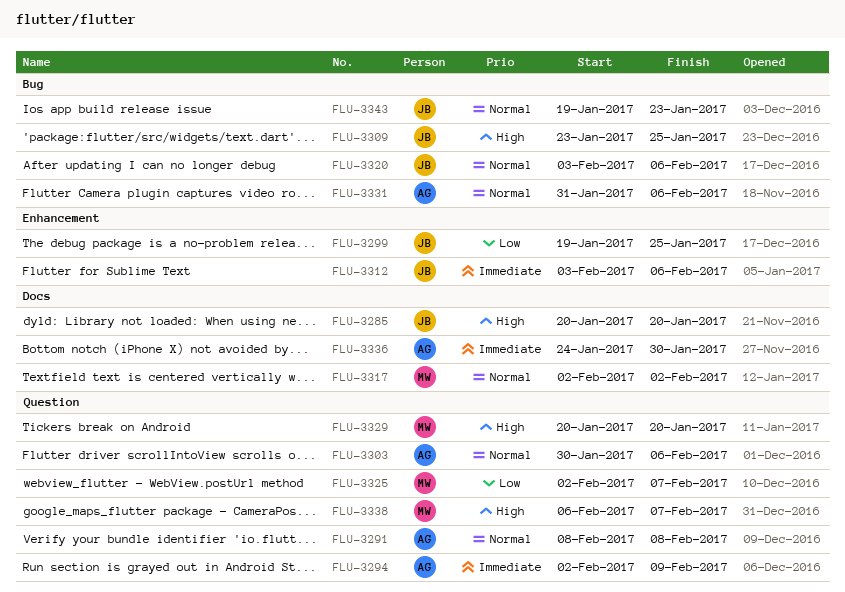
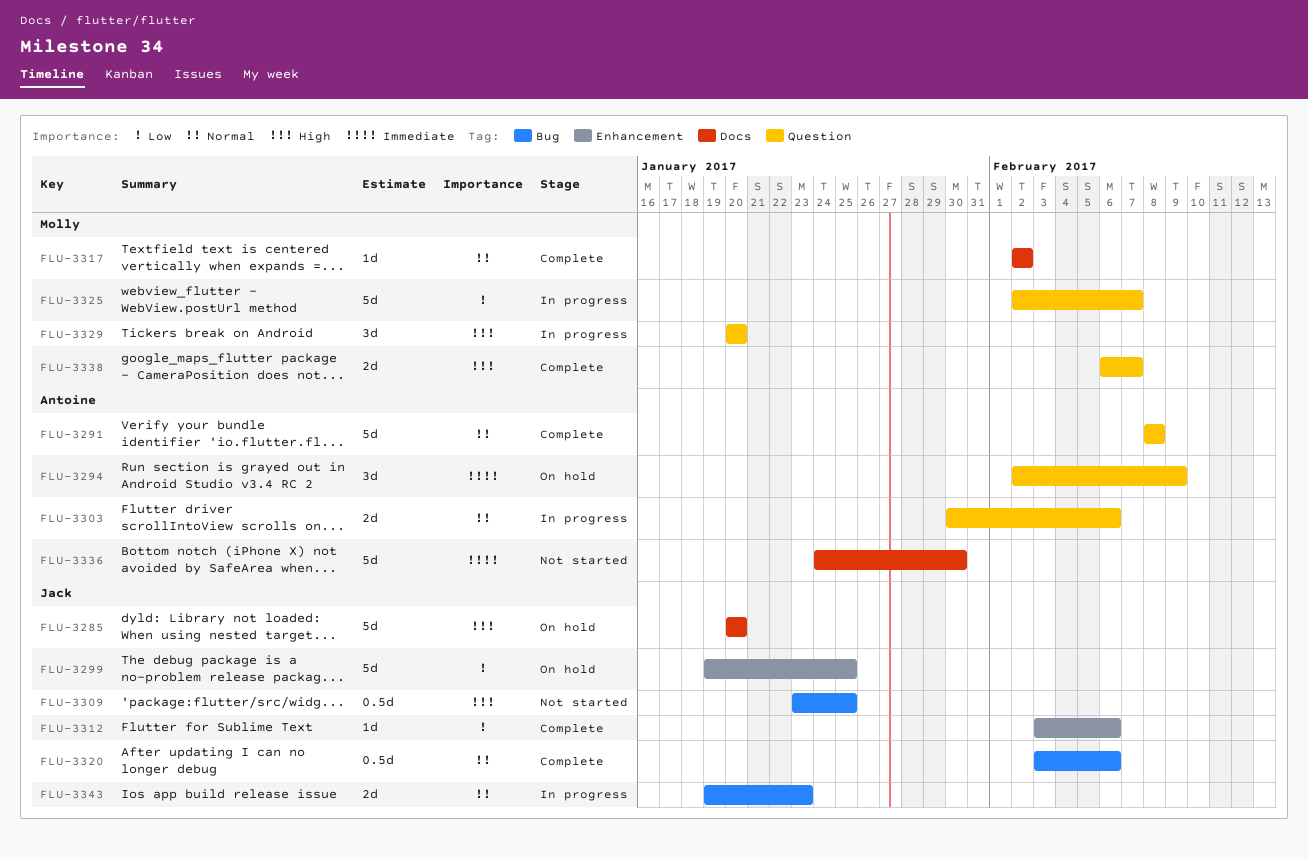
FLU-3312, priority: Immediate -> Low
FLU-3331: present -> none

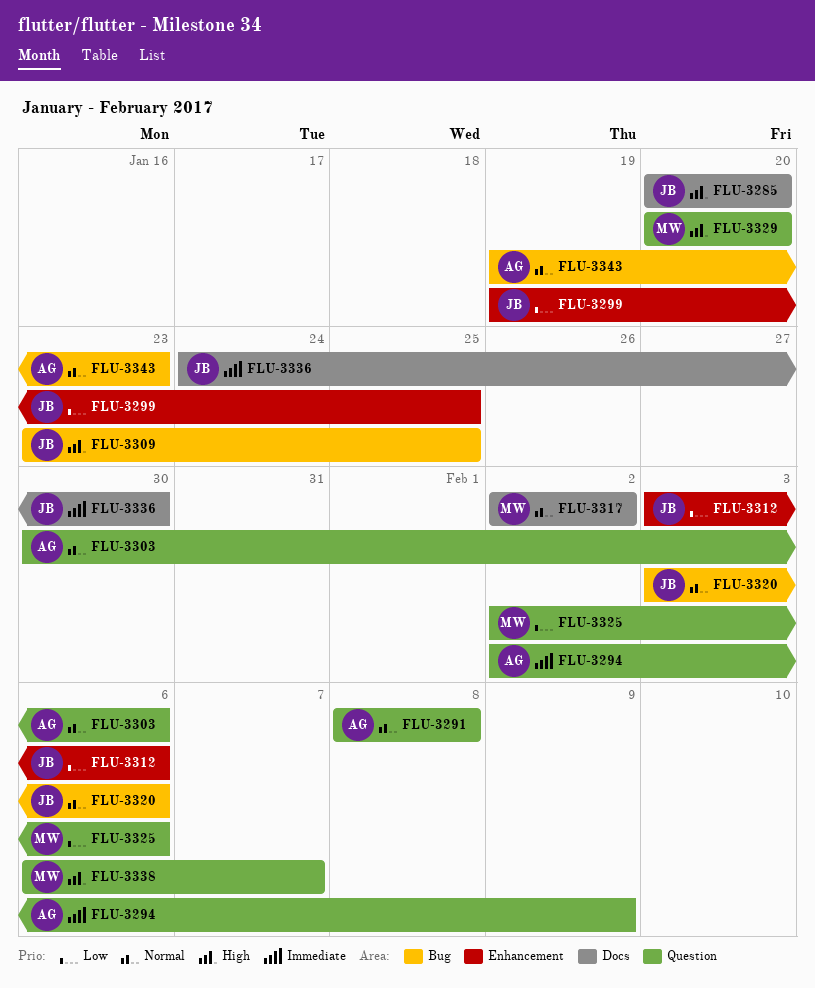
FLU-3325, due: Feb 7 -> Feb 6
FLU-3336, owner: Antoine -> Jack
FLU-3343, owner: Jack -> Antoine

